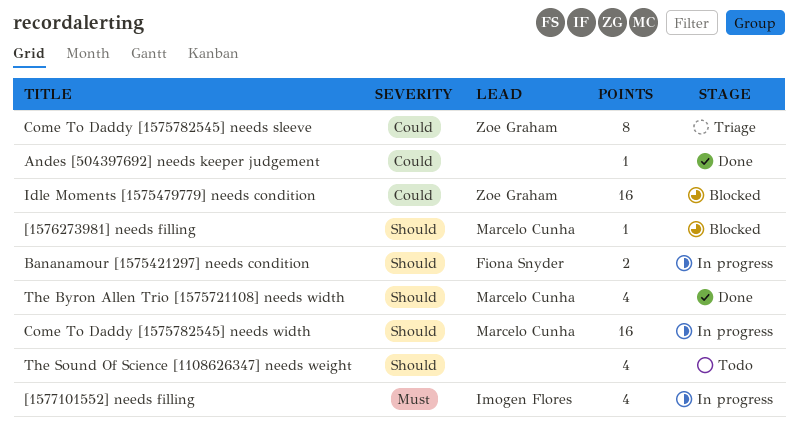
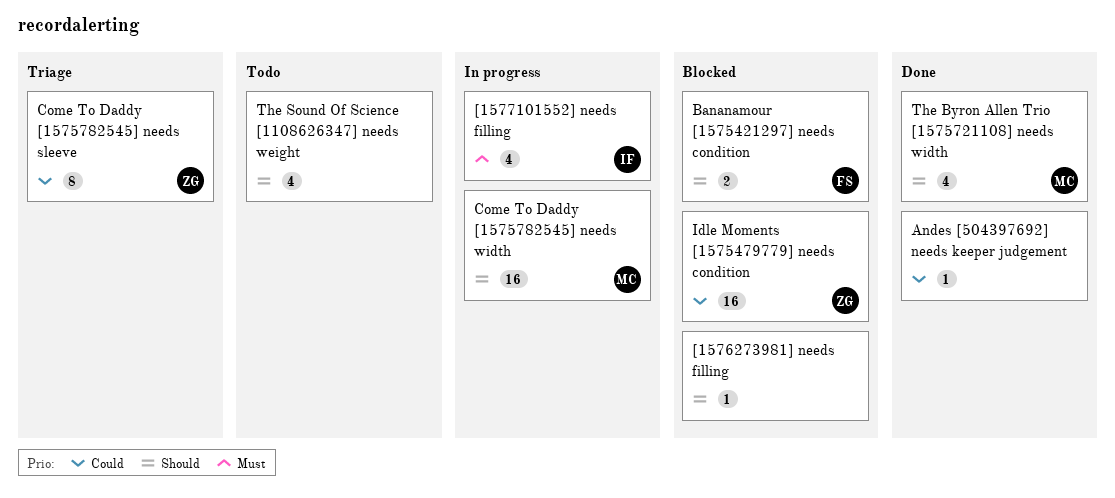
[1576273981] needs filling, owner: Marcelo Cunha -> none
Bananamour [1575421297] needs condition, status: In progress -> Blocked

